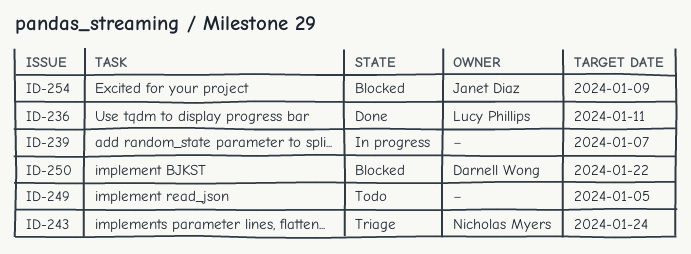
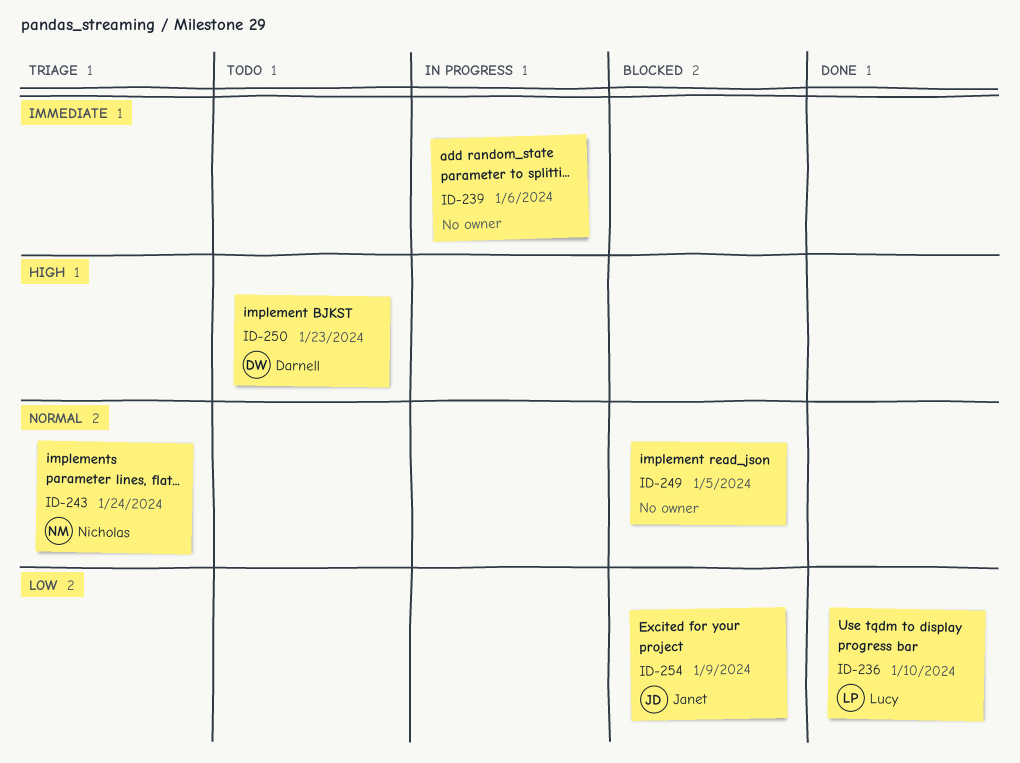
ID-236, due: Jan 11 -> Jan 10
ID-239, due: Jan 7 -> Jan 6
ID-249, status: Todo -> Blocked
ID-250, status: Blocked -> Todo
ID-250, due: Jan 22 -> Jan 23

